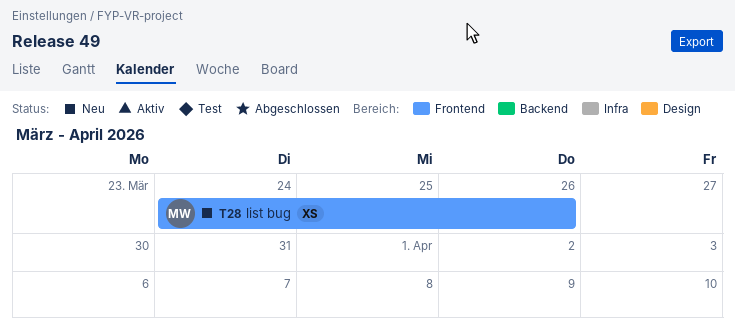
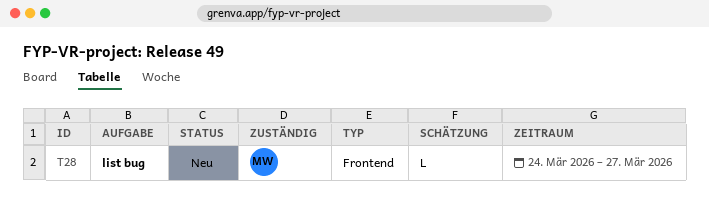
T28, estimate: XS -> L
T28, due: Mar 26 -> Mar 27

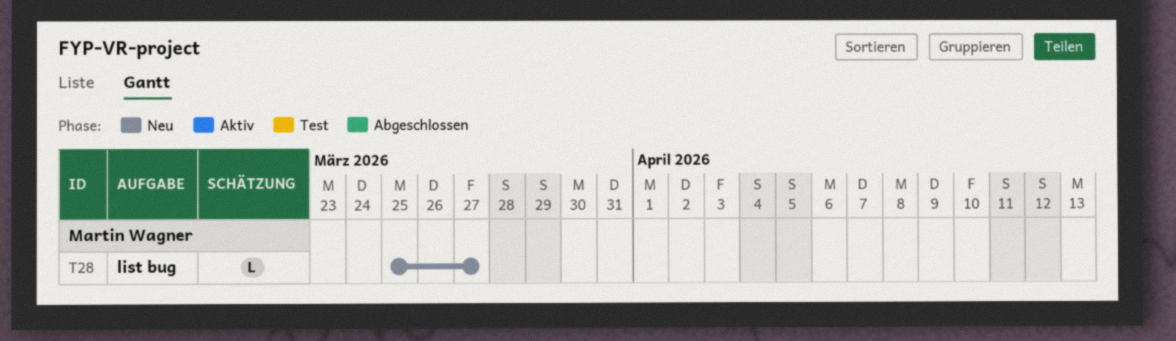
T28, start: Mar 24 -> Mar 25

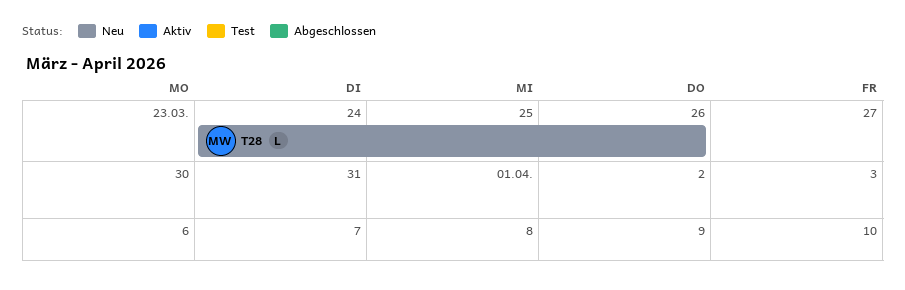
T28, start: Mar 25 -> Mar 24
T28, due: Mar 27 -> Mar 26

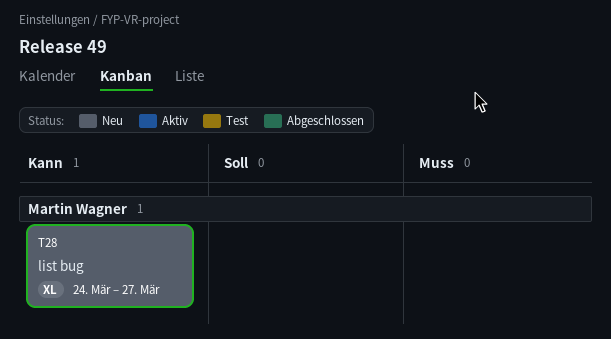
T28, estimate: L -> XL
T28, due: Mar 26 -> Mar 27

